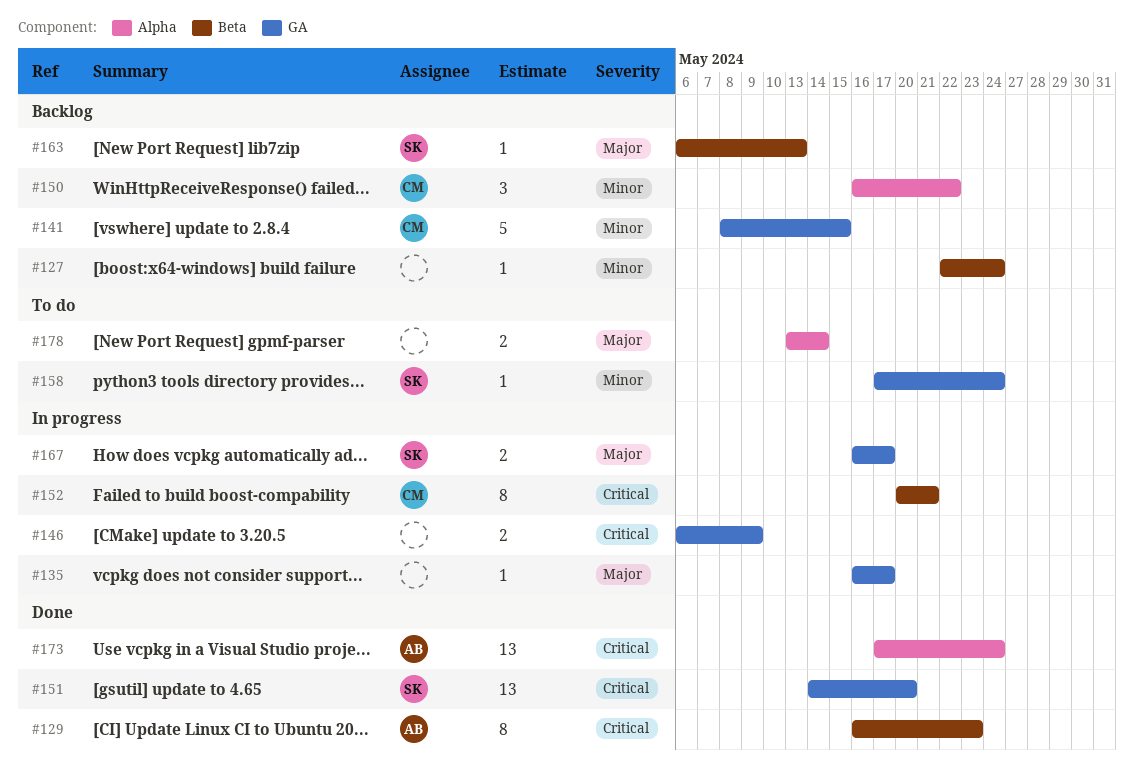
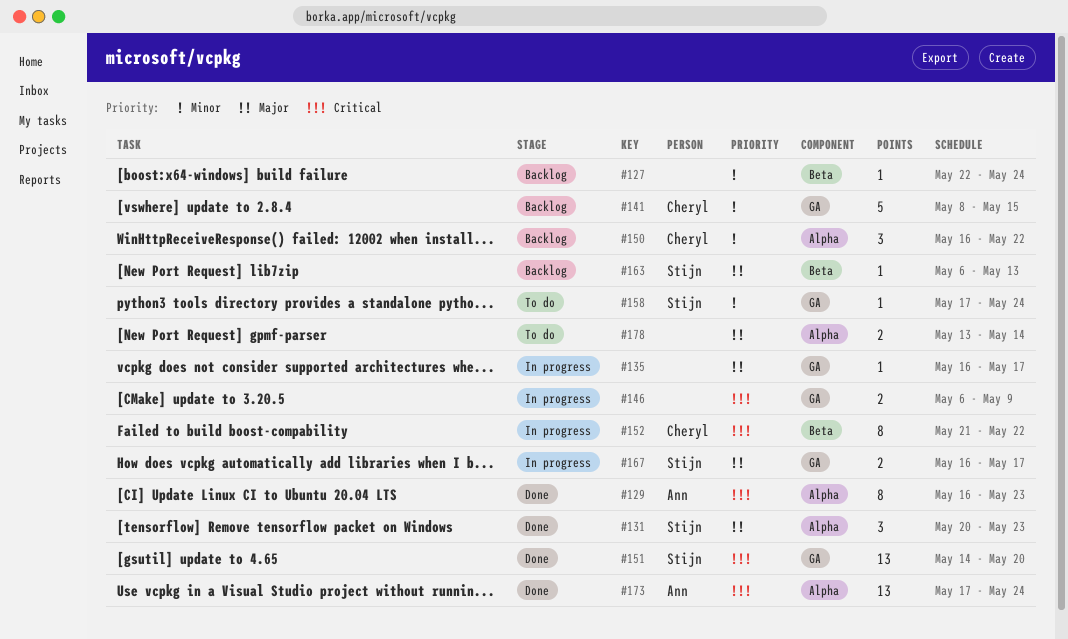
#129, label: Beta -> Alpha
#131: none -> present
#152, start: May 20 -> May 21
#152, due: May 21 -> May 22

